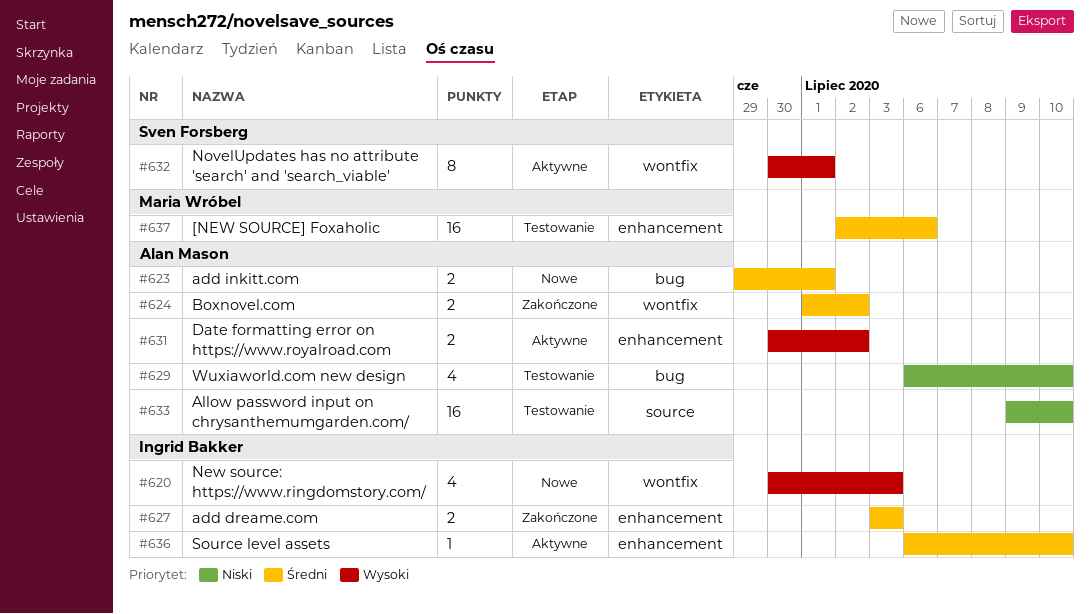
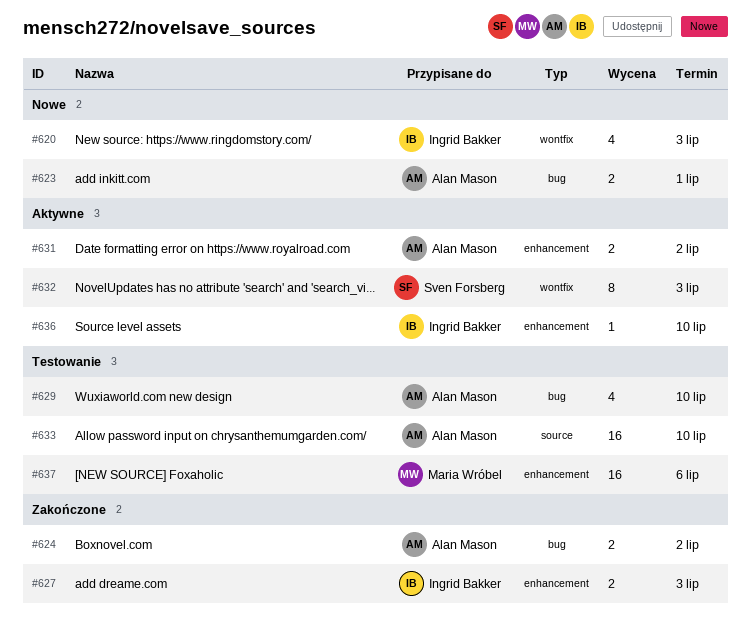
#624, label: wontfix -> bug
#632, due: Jul 1 -> Jul 3

